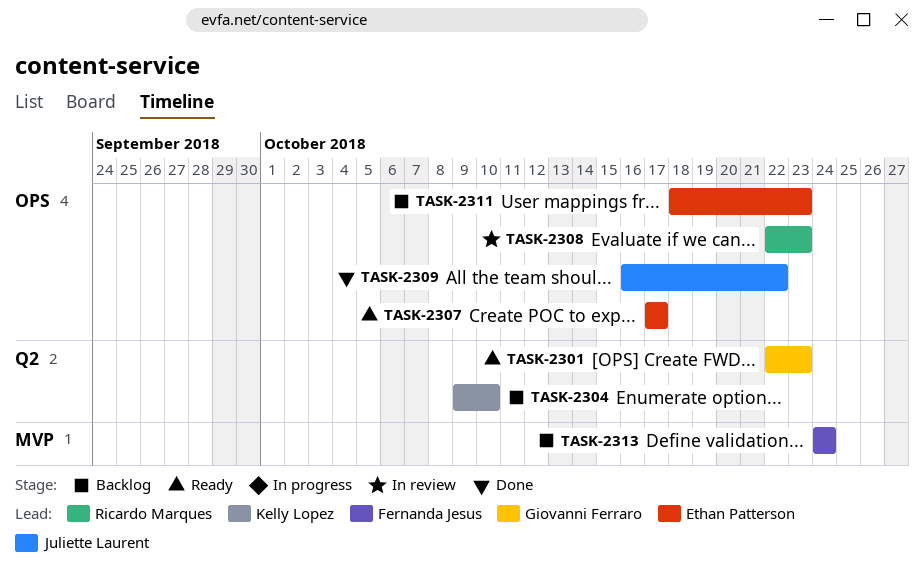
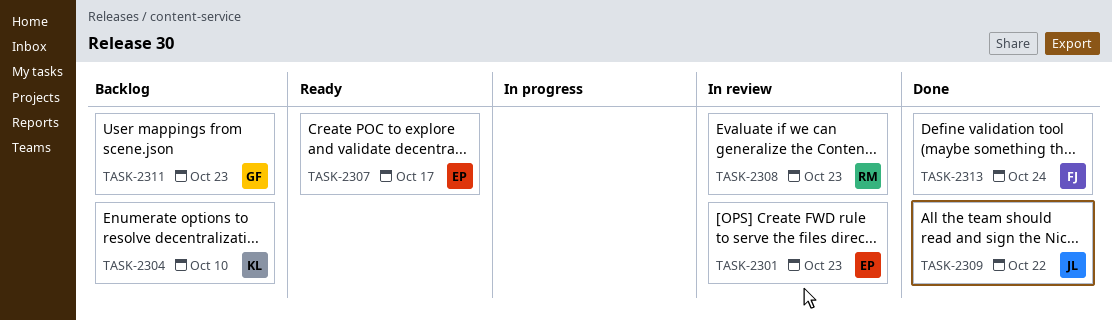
TASK-2301, status: Ready -> In review
TASK-2301, owner: Giovanni Ferraro -> Ethan Patterson
TASK-2311, owner: Ethan Patterson -> Giovanni Ferraro
TASK-2313, status: Backlog -> Done

